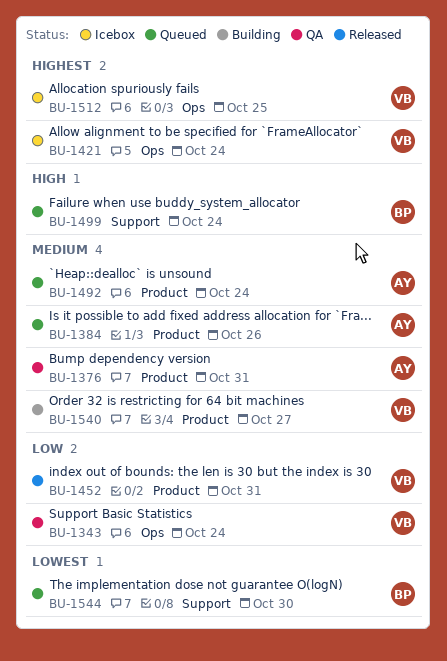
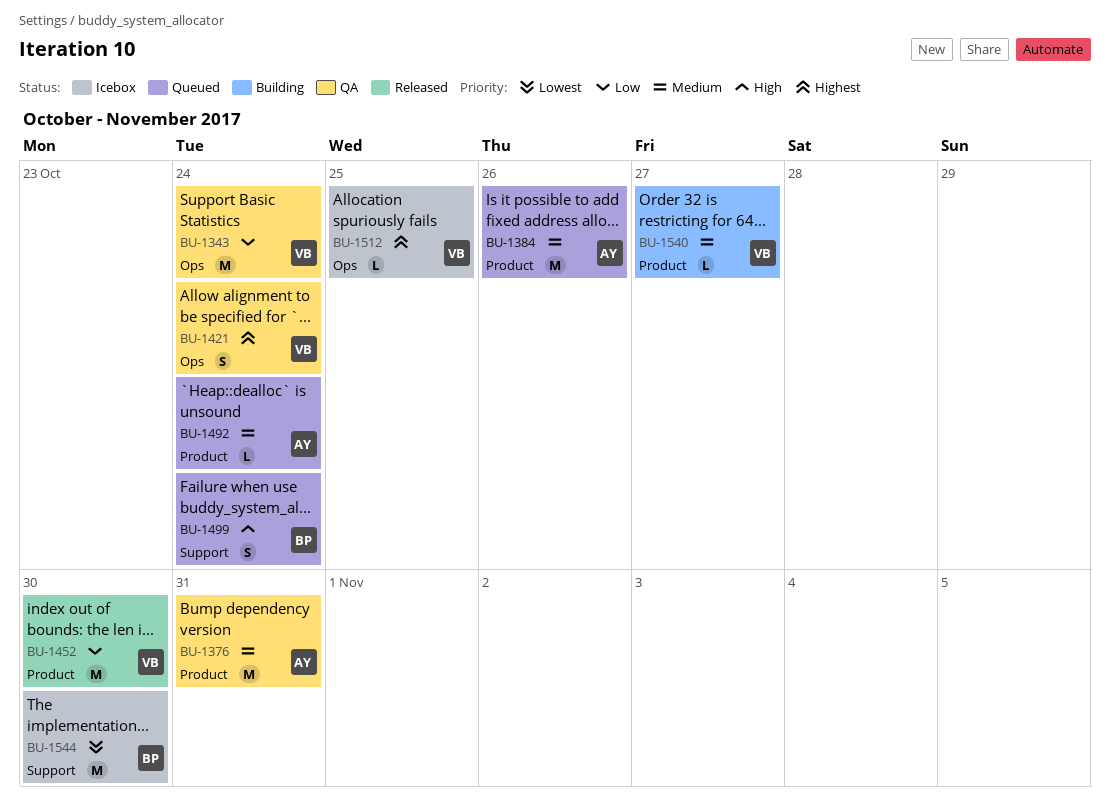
BU-1421, status: Icebox -> QA
BU-1452, due: Oct 31 -> Oct 30
BU-1544, status: Queued -> Icebox

